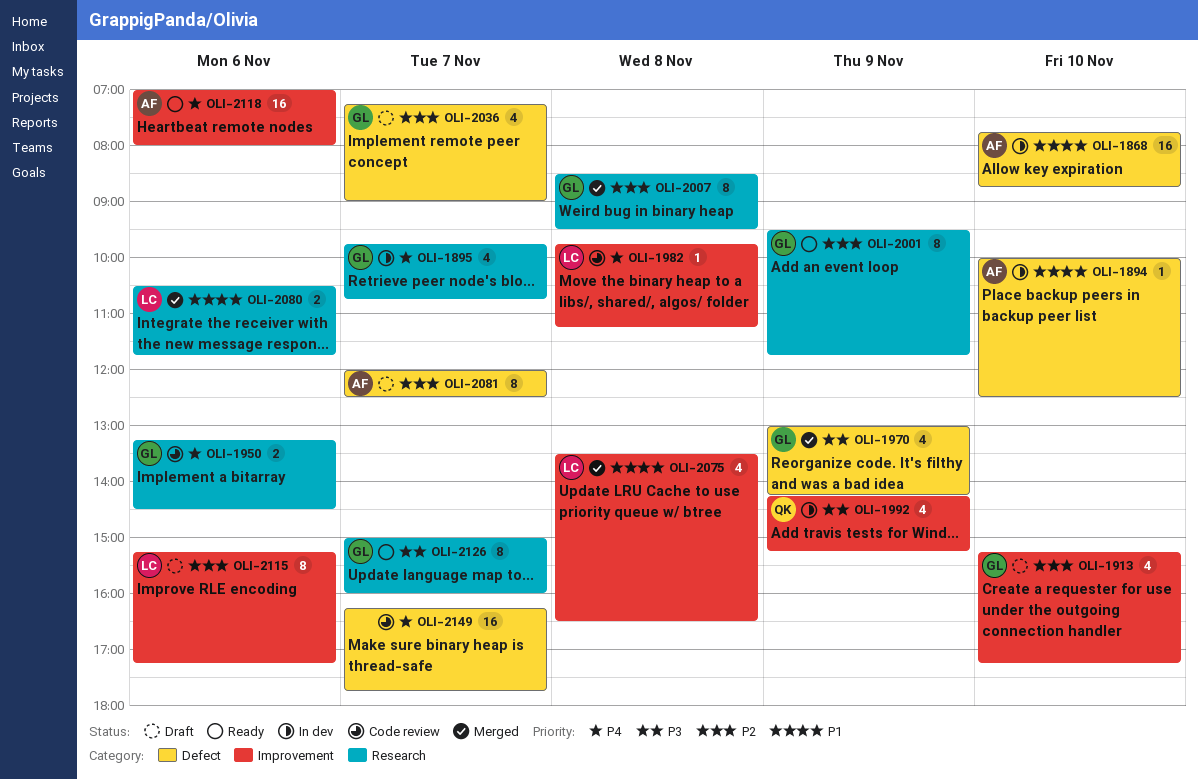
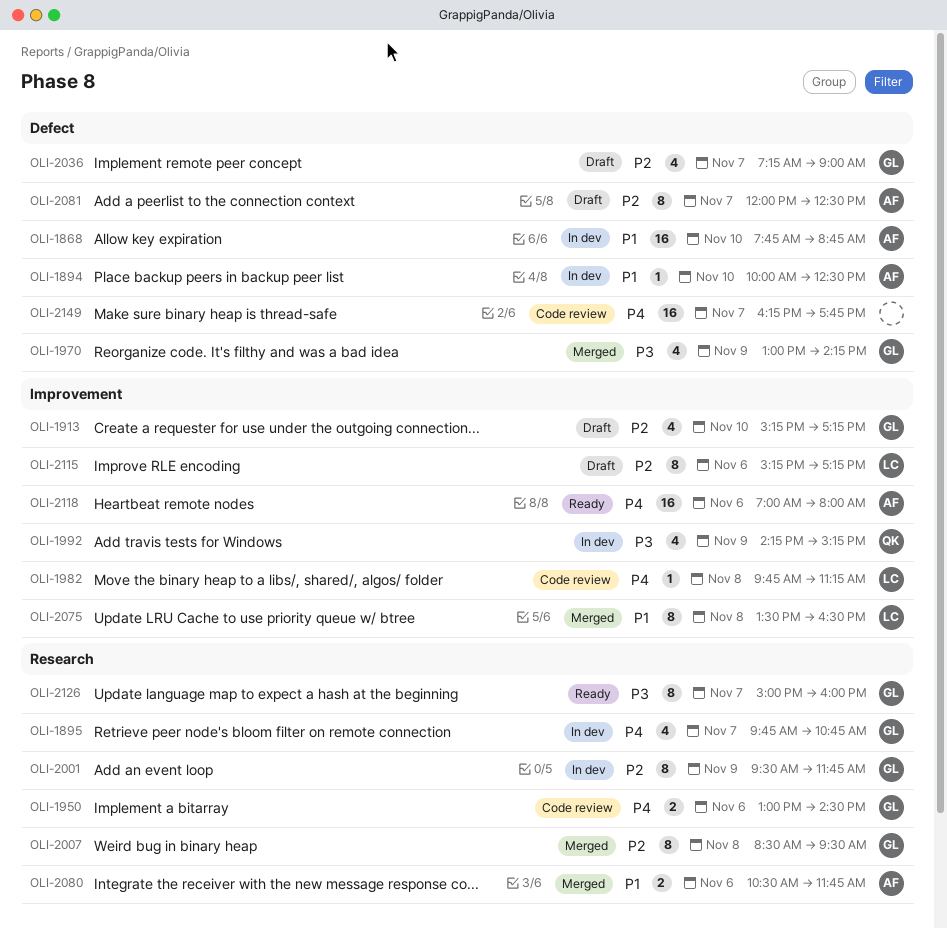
OLI-1950, begins: 13:15 -> 13:00
OLI-2001, status: Ready -> In dev
OLI-2075, estimate: 4 -> 8
OLI-2080, owner: LC -> AF

